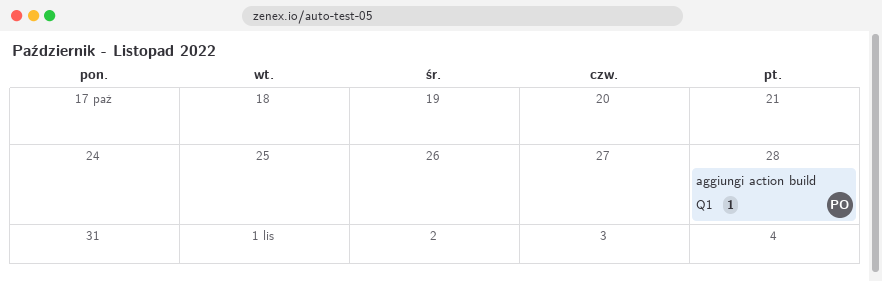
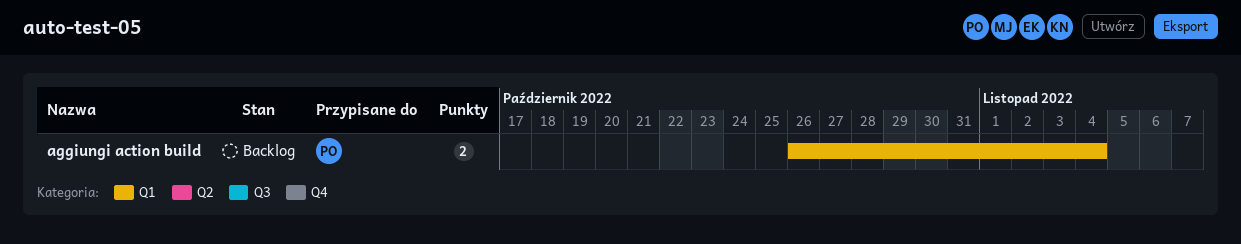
aggiungi action build, estimate: 1 -> 2
aggiungi action build, due: Oct 28 -> Nov 4

